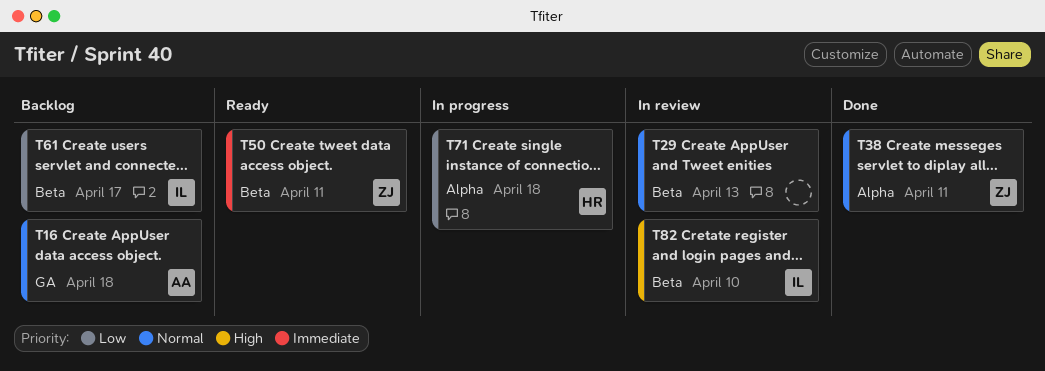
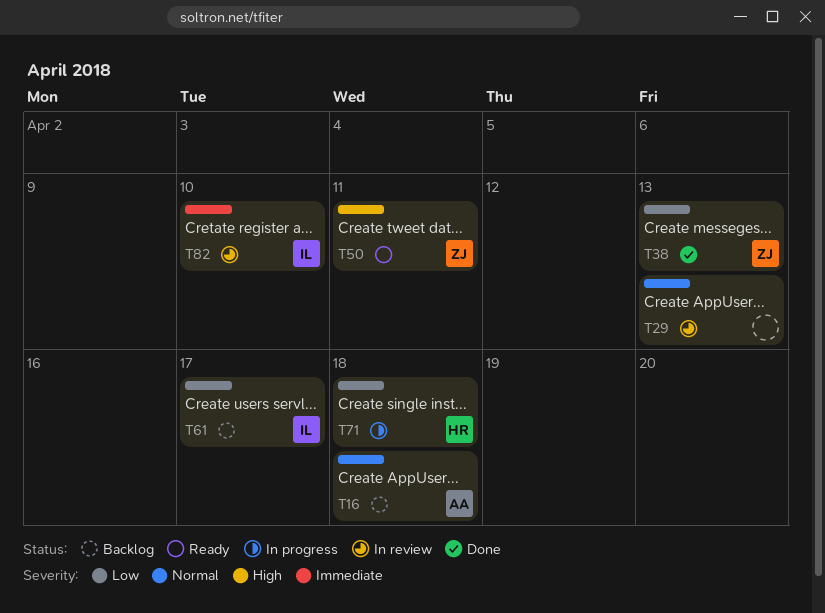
T38, priority: Normal -> Low
T38, due: Apr 11 -> Apr 13
T50, priority: Immediate -> High
T82, priority: High -> Immediate

